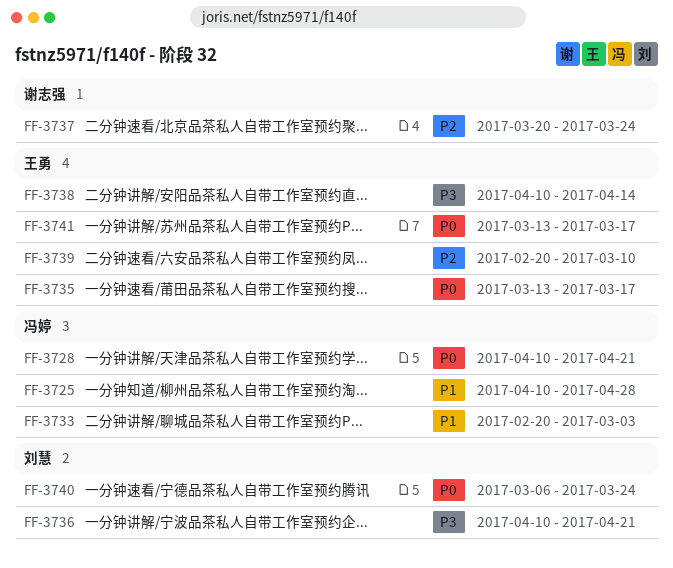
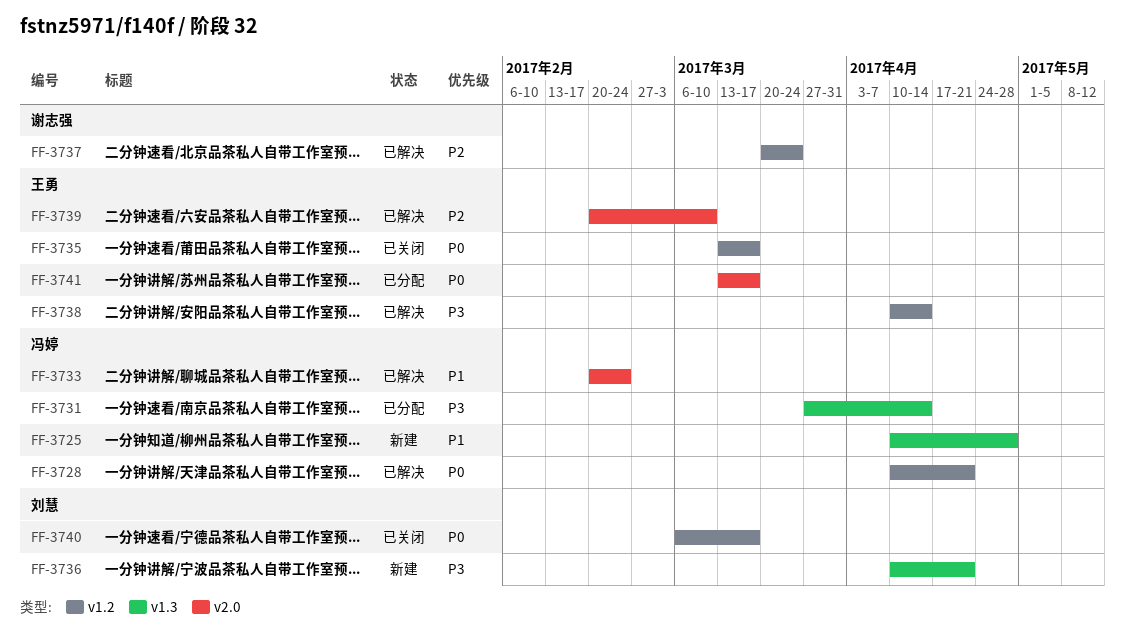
FF-3731: none -> present
FF-3733, due: Mar 3 -> Feb 24
FF-3740, due: Mar 24 -> Mar 17

